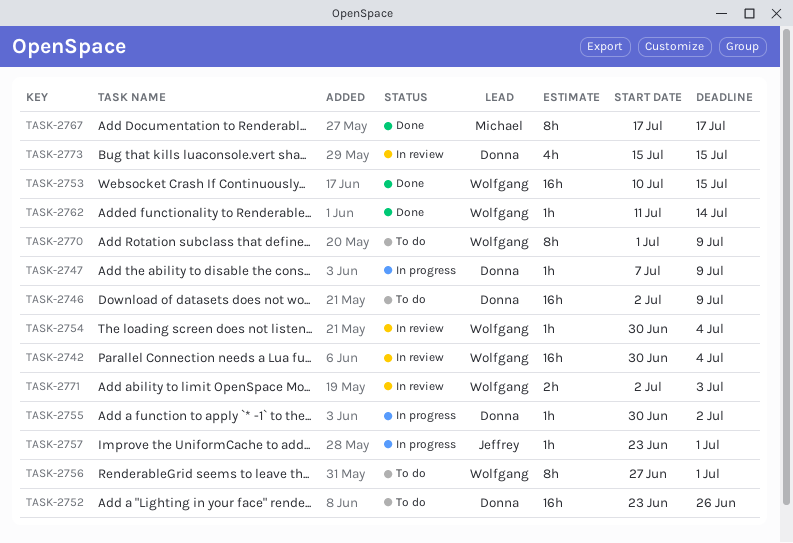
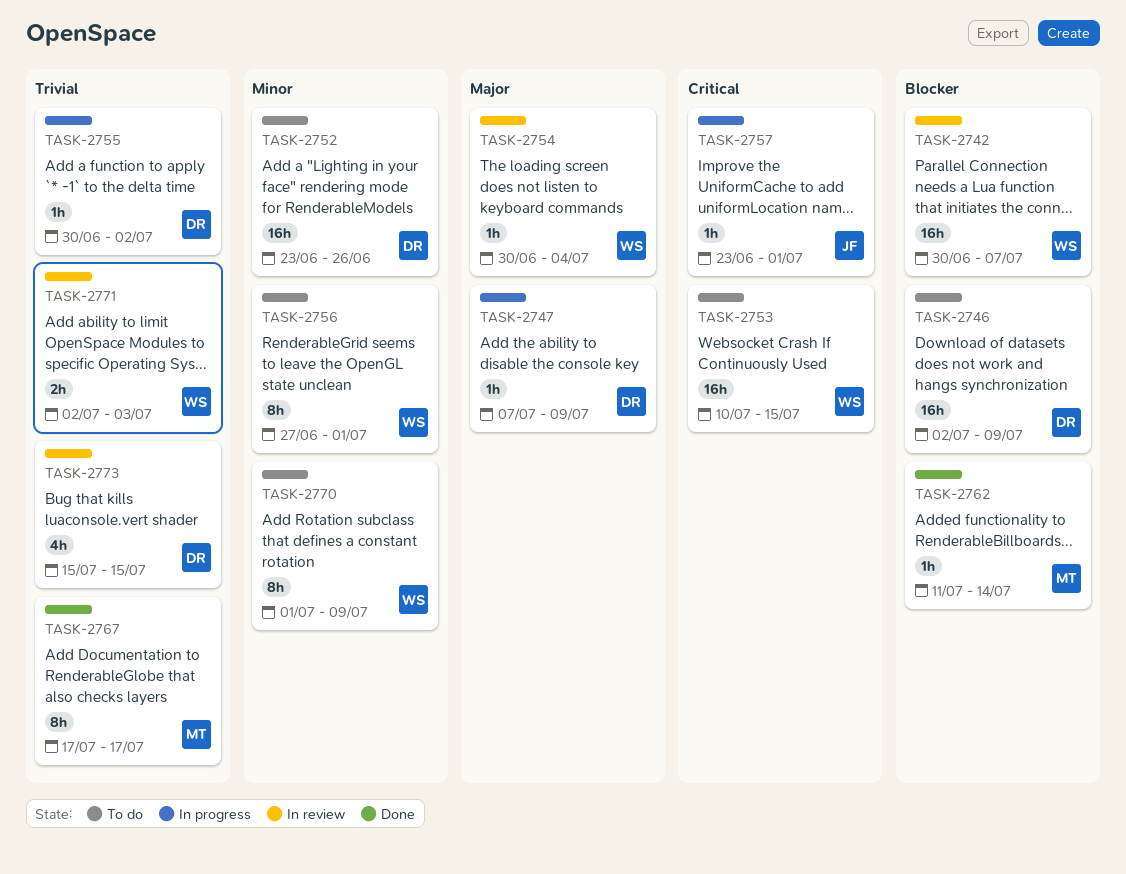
TASK-2742, due: Jul 4 -> Jul 7
TASK-2753, status: Done -> To do
TASK-2762, owner: Wolfgang -> Michael

